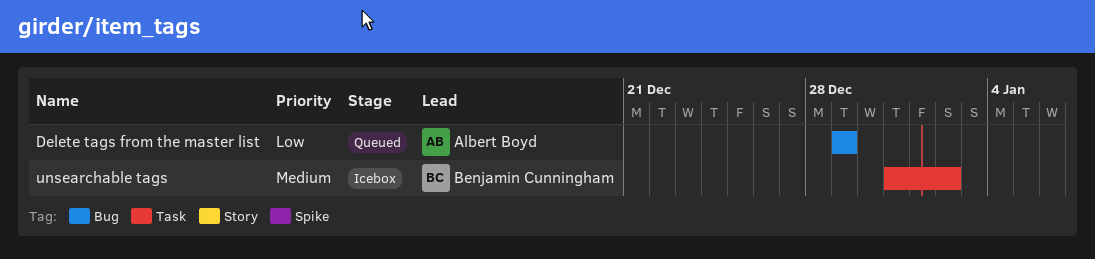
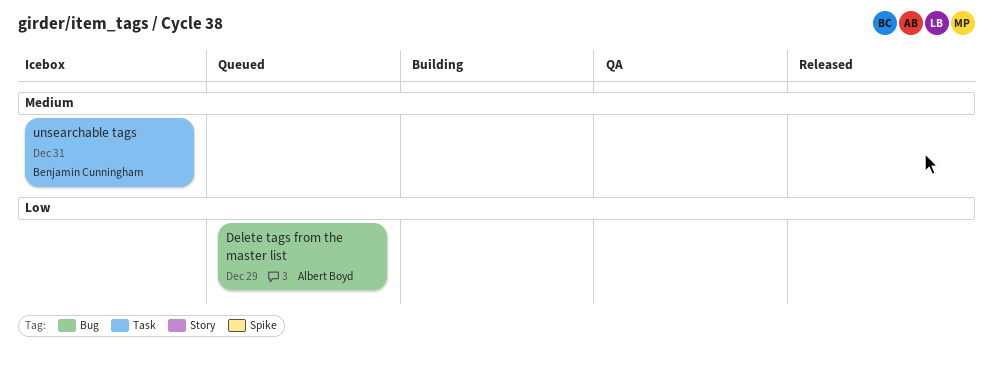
unsearchable tags, due: Jan 2 -> Dec 31

